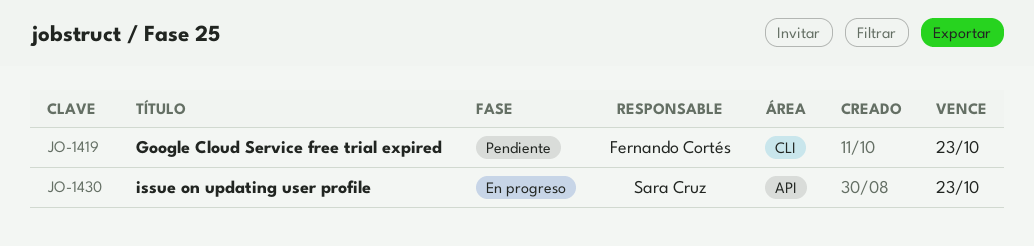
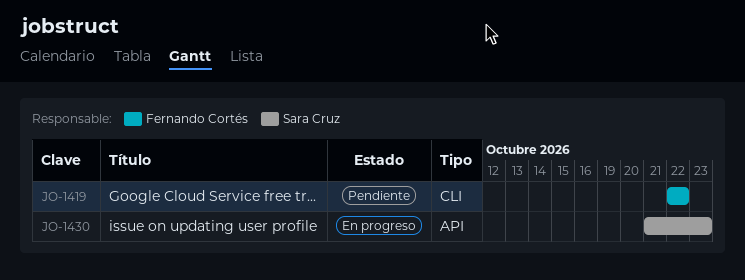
JO-1419, due: Oct 23 -> Oct 22

